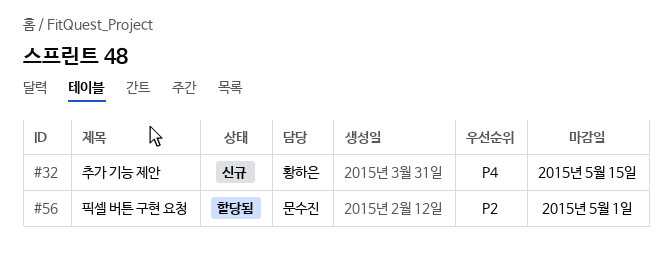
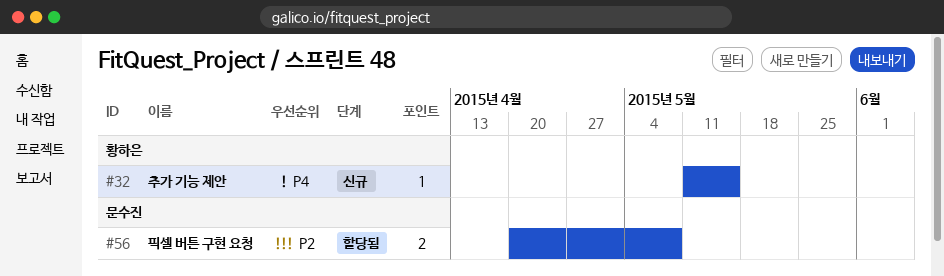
#56, due: May 1 -> May 8

